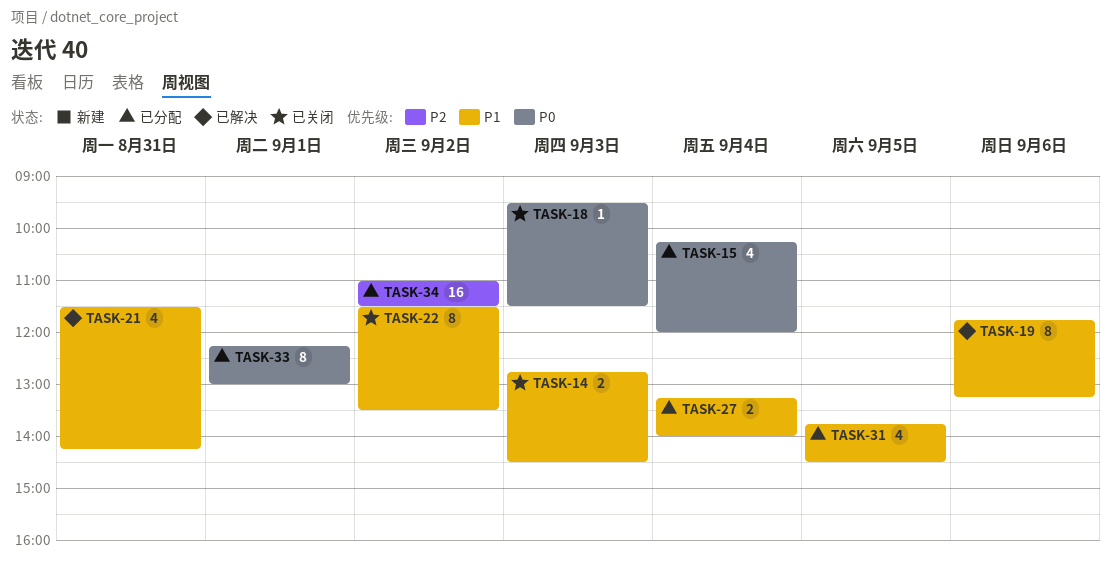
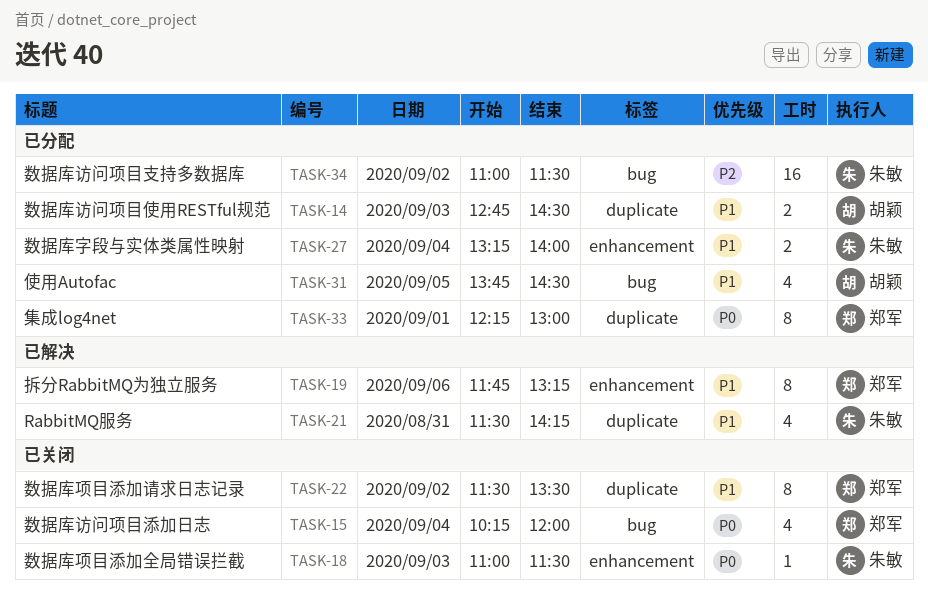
TASK-14, status: 已关闭 -> 已分配
TASK-15, status: 已分配 -> 已关闭
TASK-18, begins: 09:30 -> 11:00

